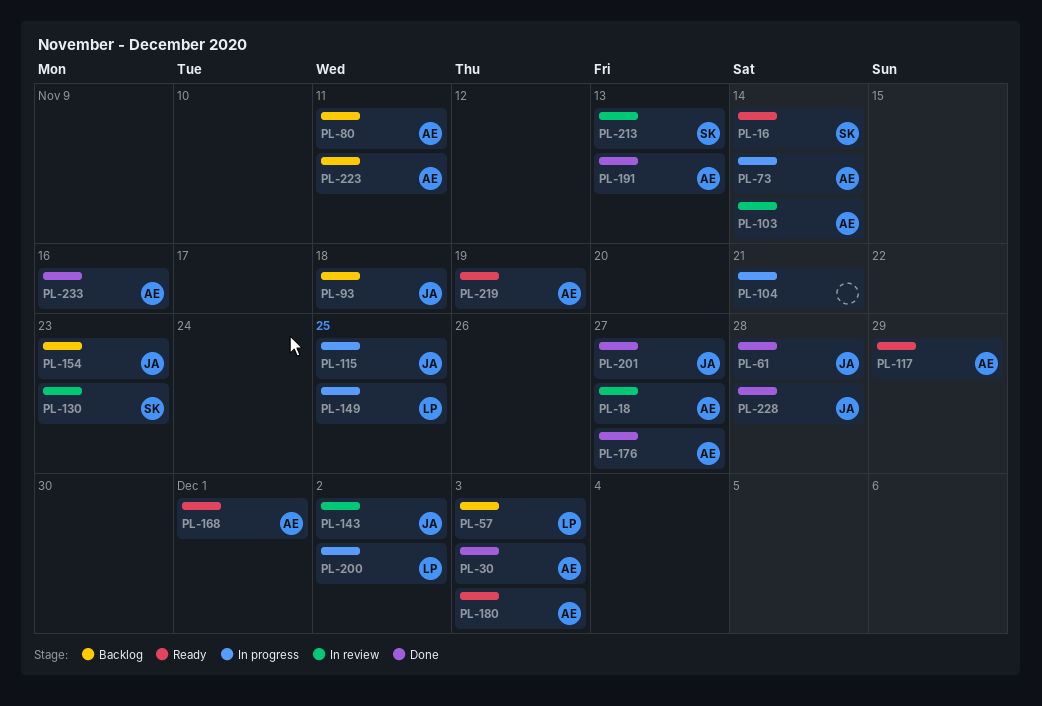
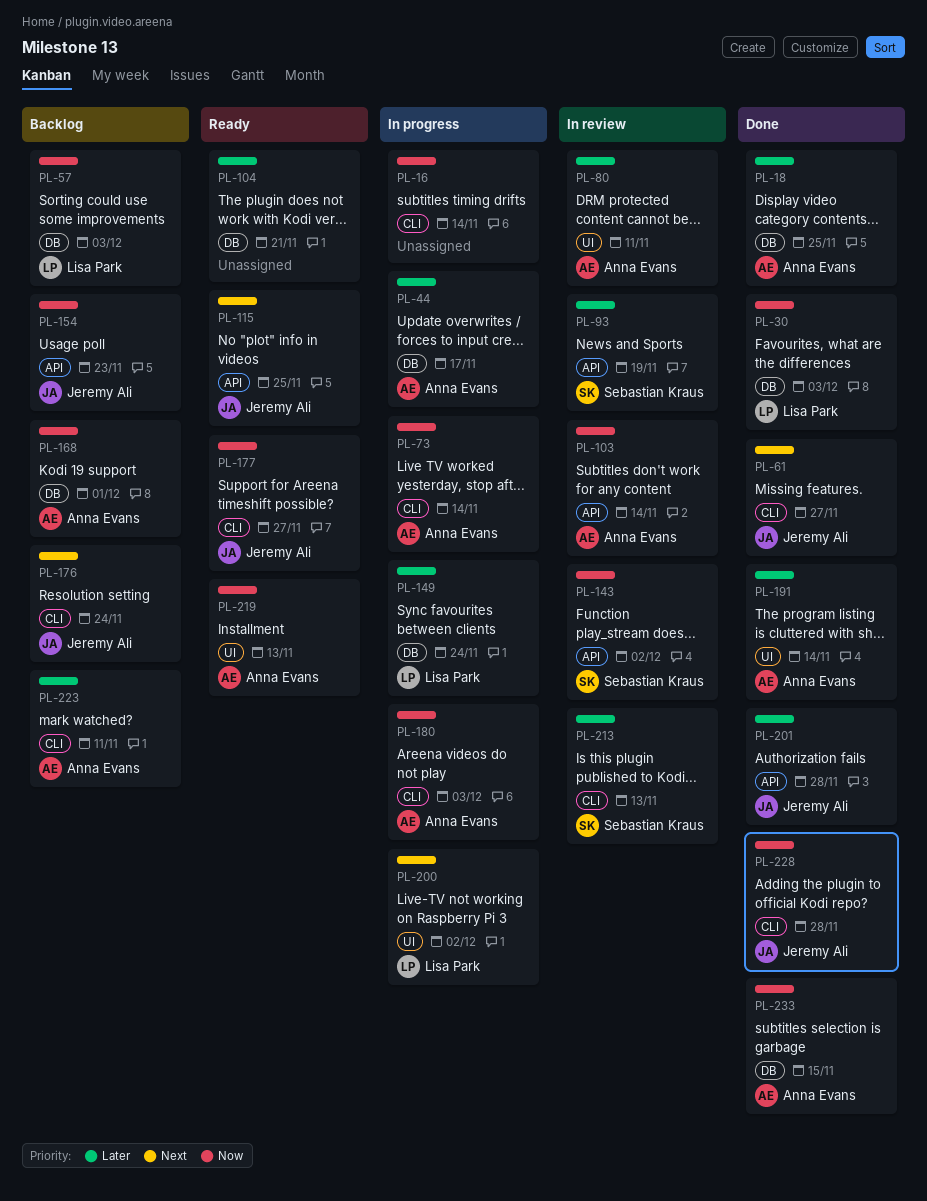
PL-16, status: Ready -> In progress
PL-16, owner: Sebastian Kraus -> none
PL-18, status: In review -> Done
PL-18, due: Nov 27 -> Nov 25
PL-30, owner: Anna Evans -> Lisa Park
PL-44: none -> present
PL-61, due: Nov 28 -> Nov 27
PL-80, status: Backlog -> In review
PL-93, status: Backlog -> In review
PL-93, owner: Jeremy Ali -> Sebastian Kraus
PL-93, due: Nov 18 -> Nov 19
PL-104, status: In progress -> Ready
PL-115, status: In progress -> Ready
PL-117: present -> none
PL-130: present -> none
PL-143, owner: Jeremy Ali -> Sebastian Kraus
PL-149, due: Nov 25 -> Nov 24
PL-168, status: Ready -> Backlog
PL-176, status: Done -> Backlog
PL-176, owner: Anna Evans -> Jeremy Ali
PL-176, due: Nov 27 -> Nov 24
PL-177: none -> present
PL-180, status: Ready -> In progress
PL-191, due: Nov 13 -> Nov 14
PL-201, due: Nov 27 -> Nov 28
PL-219, due: Nov 19 -> Nov 13
PL-233, due: Nov 16 -> Nov 15

